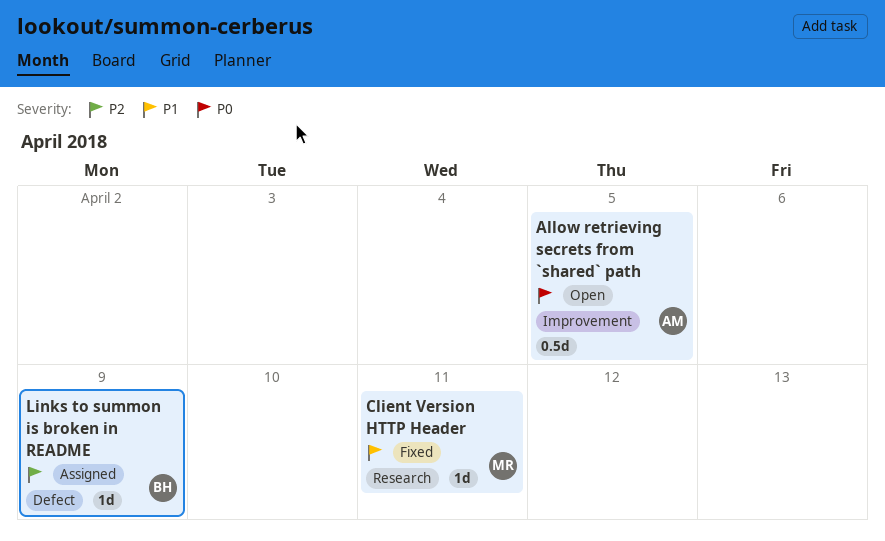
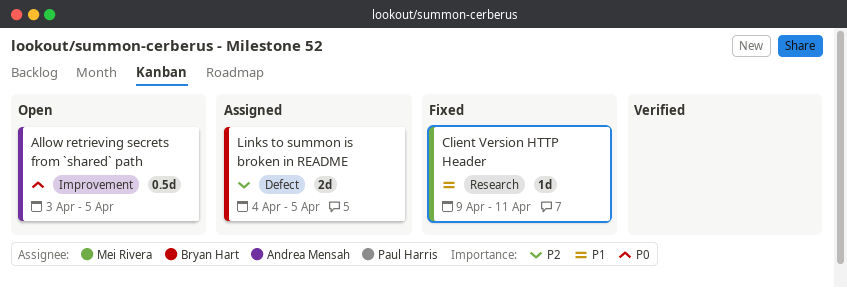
Links to summon is broken in README, estimate: 1d -> 2d
Links to summon is broken in README, due: Apr 9 -> Apr 5

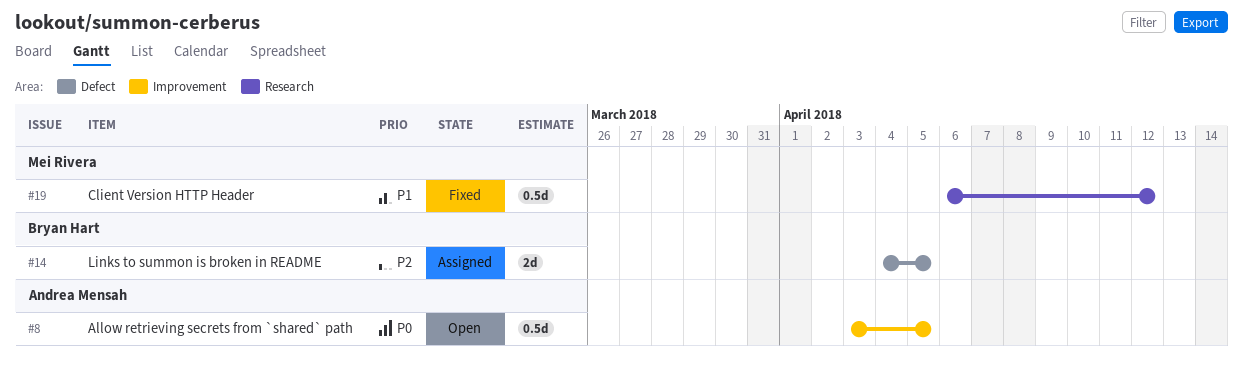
Client Version HTTP Header, estimate: 1d -> 0.5d
Client Version HTTP Header, start: Apr 9 -> Apr 6
Client Version HTTP Header, due: Apr 11 -> Apr 12

